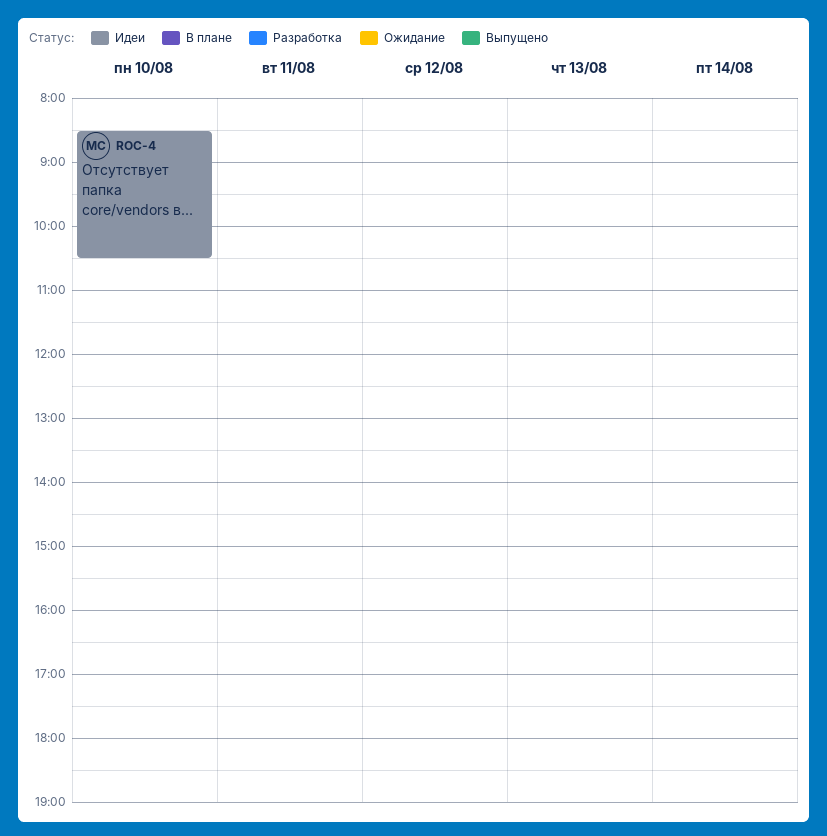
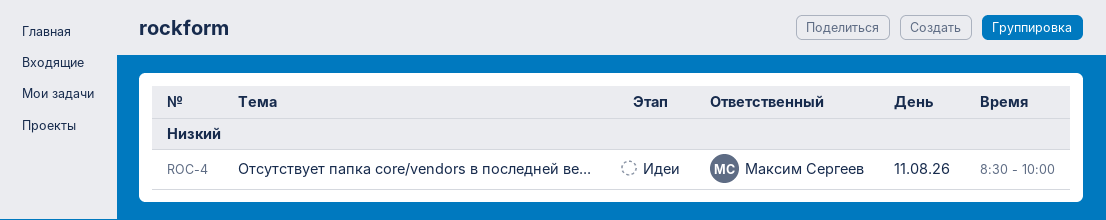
ROC-4, day: Aug 10 -> Aug 11
ROC-4, ends: 10:30 -> 10:00

